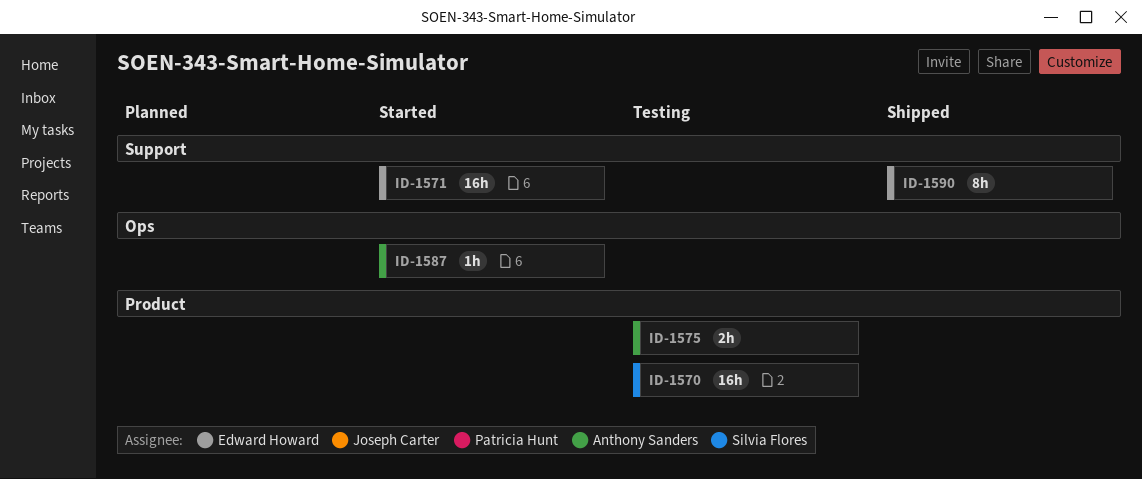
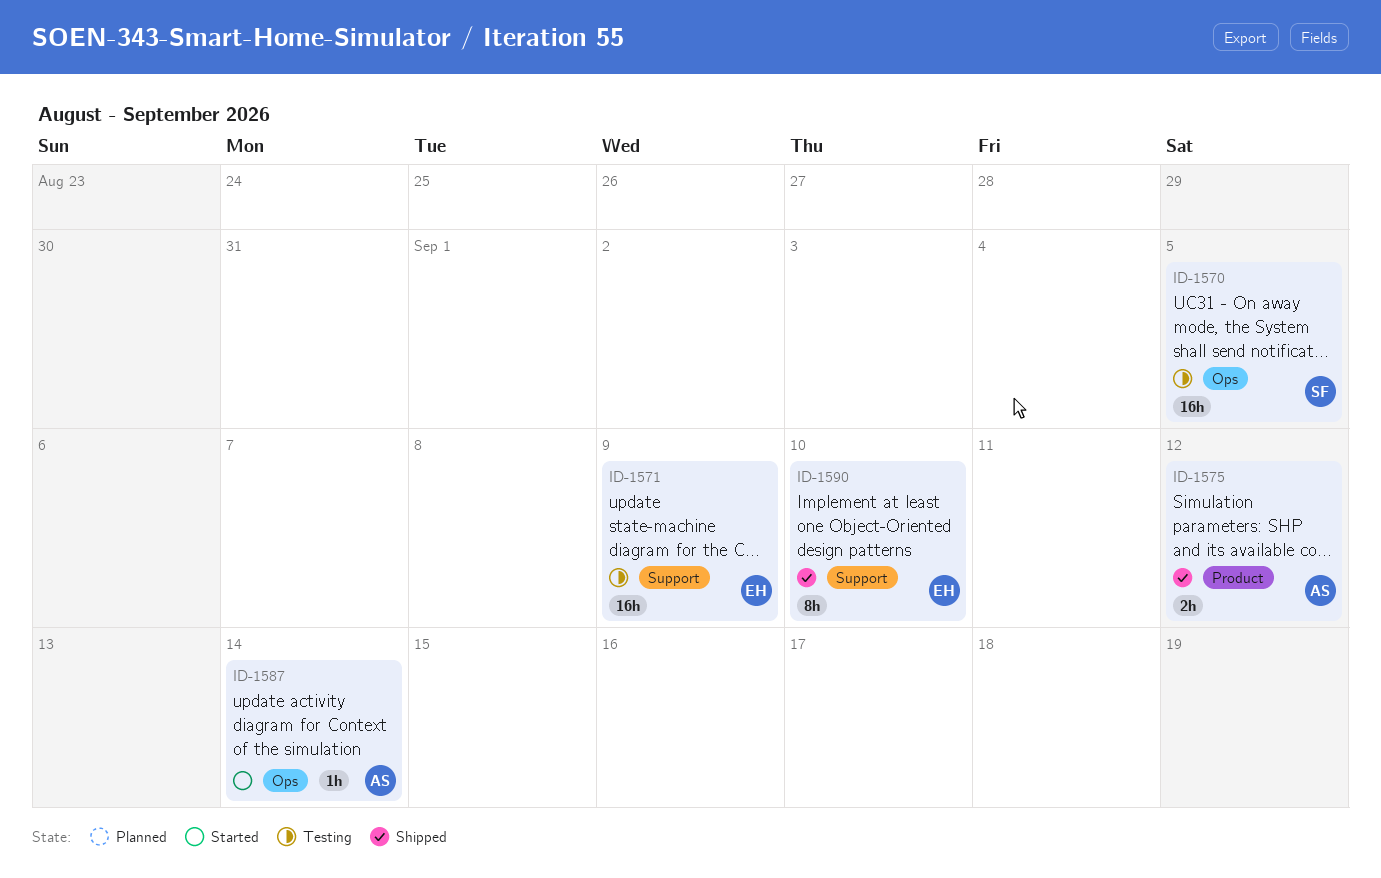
ID-1570, label: Product -> Ops
ID-1571, status: Started -> Testing
ID-1575, status: Testing -> Shipped

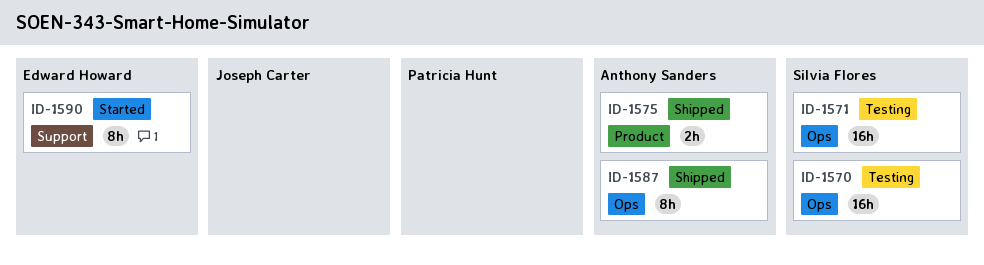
ID-1571, owner: Edward Howard -> Silvia Flores
ID-1571, label: Support -> Ops
ID-1587, status: Started -> Shipped
ID-1587, estimate: 1h -> 8h
ID-1590, status: Shipped -> Started

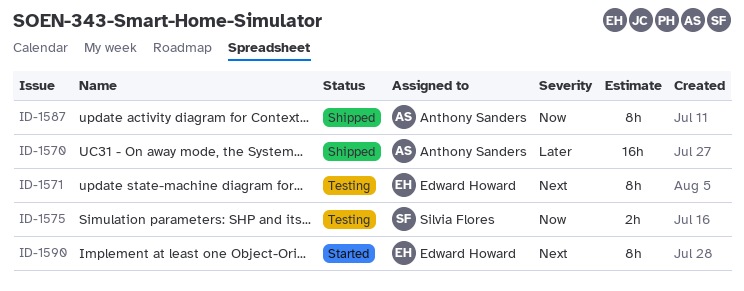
ID-1570, status: Testing -> Shipped
ID-1570, owner: Silvia Flores -> Anthony Sanders
ID-1571, owner: Silvia Flores -> Edward Howard
ID-1571, estimate: 16h -> 8h
ID-1575, status: Shipped -> Testing
ID-1575, owner: Anthony Sanders -> Silvia Flores

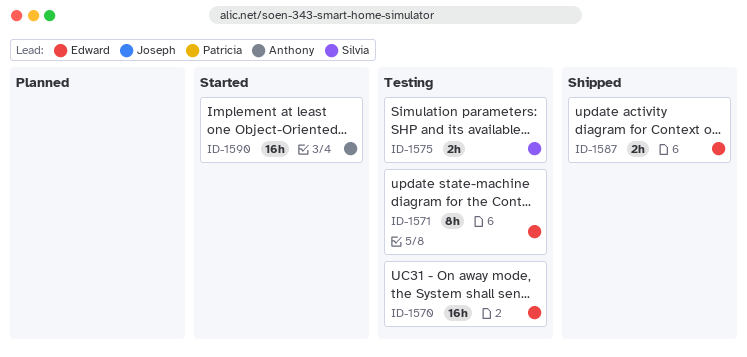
ID-1570, status: Shipped -> Testing
ID-1570, owner: Anthony Sanders -> Edward Howard
ID-1587, owner: Anthony Sanders -> Edward Howard
ID-1587, estimate: 8h -> 2h
ID-1590, owner: Edward Howard -> Anthony Sanders
ID-1590, estimate: 8h -> 16h

